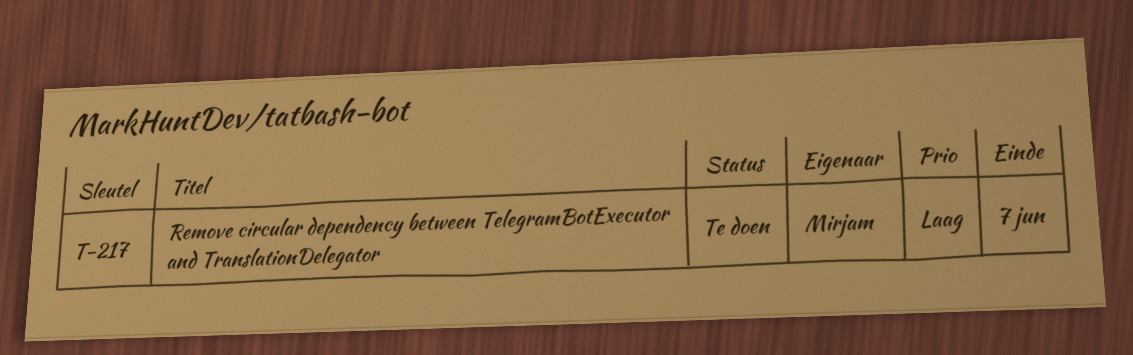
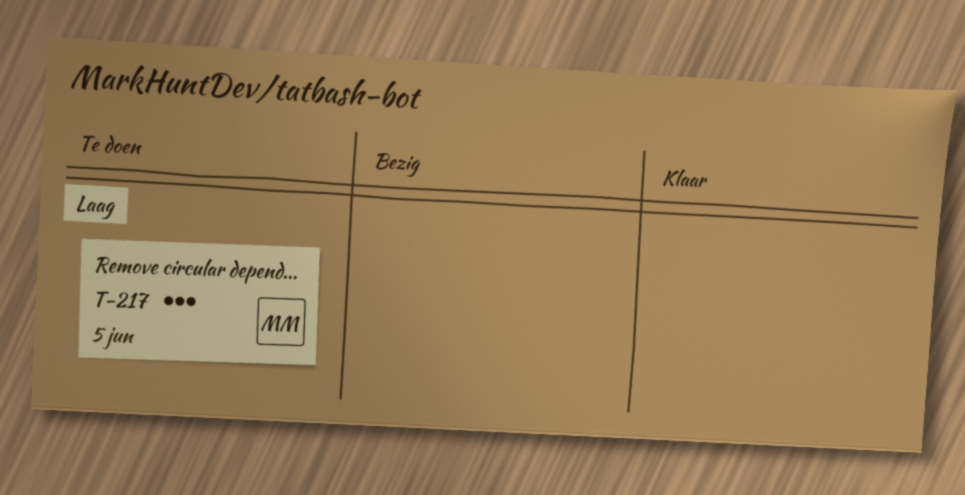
T-217, due: Jun 7 -> Jun 5

